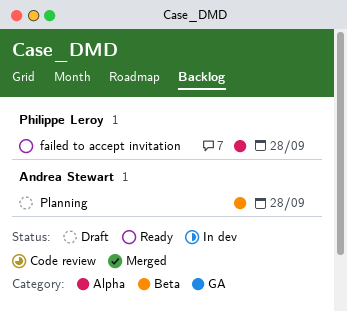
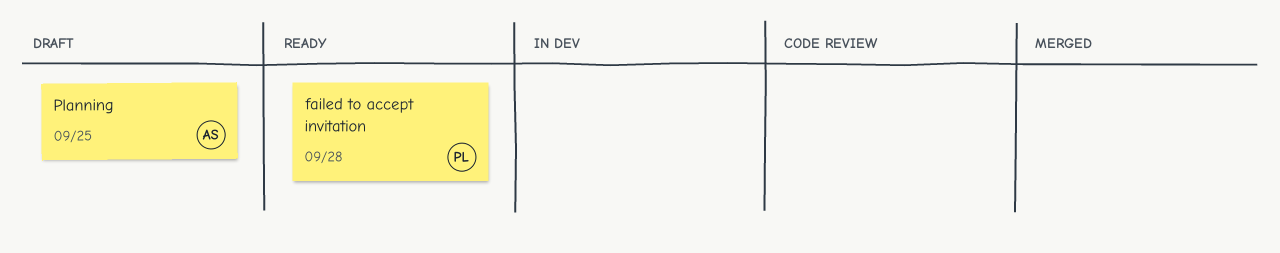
Planning, due: Sep 28 -> Sep 25

